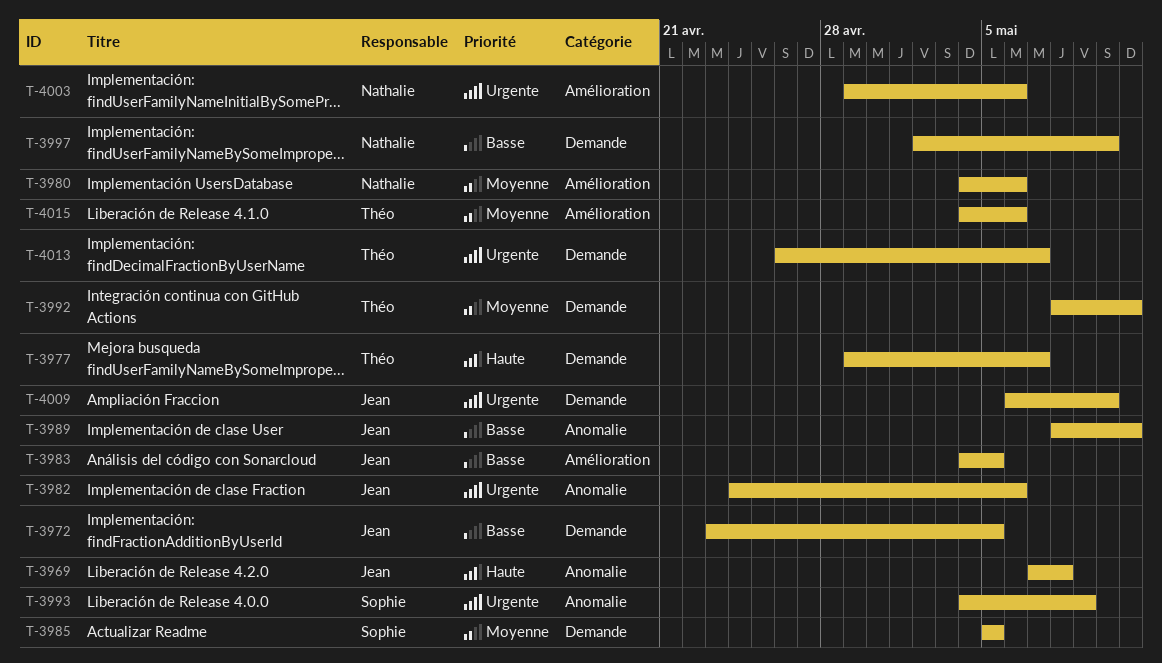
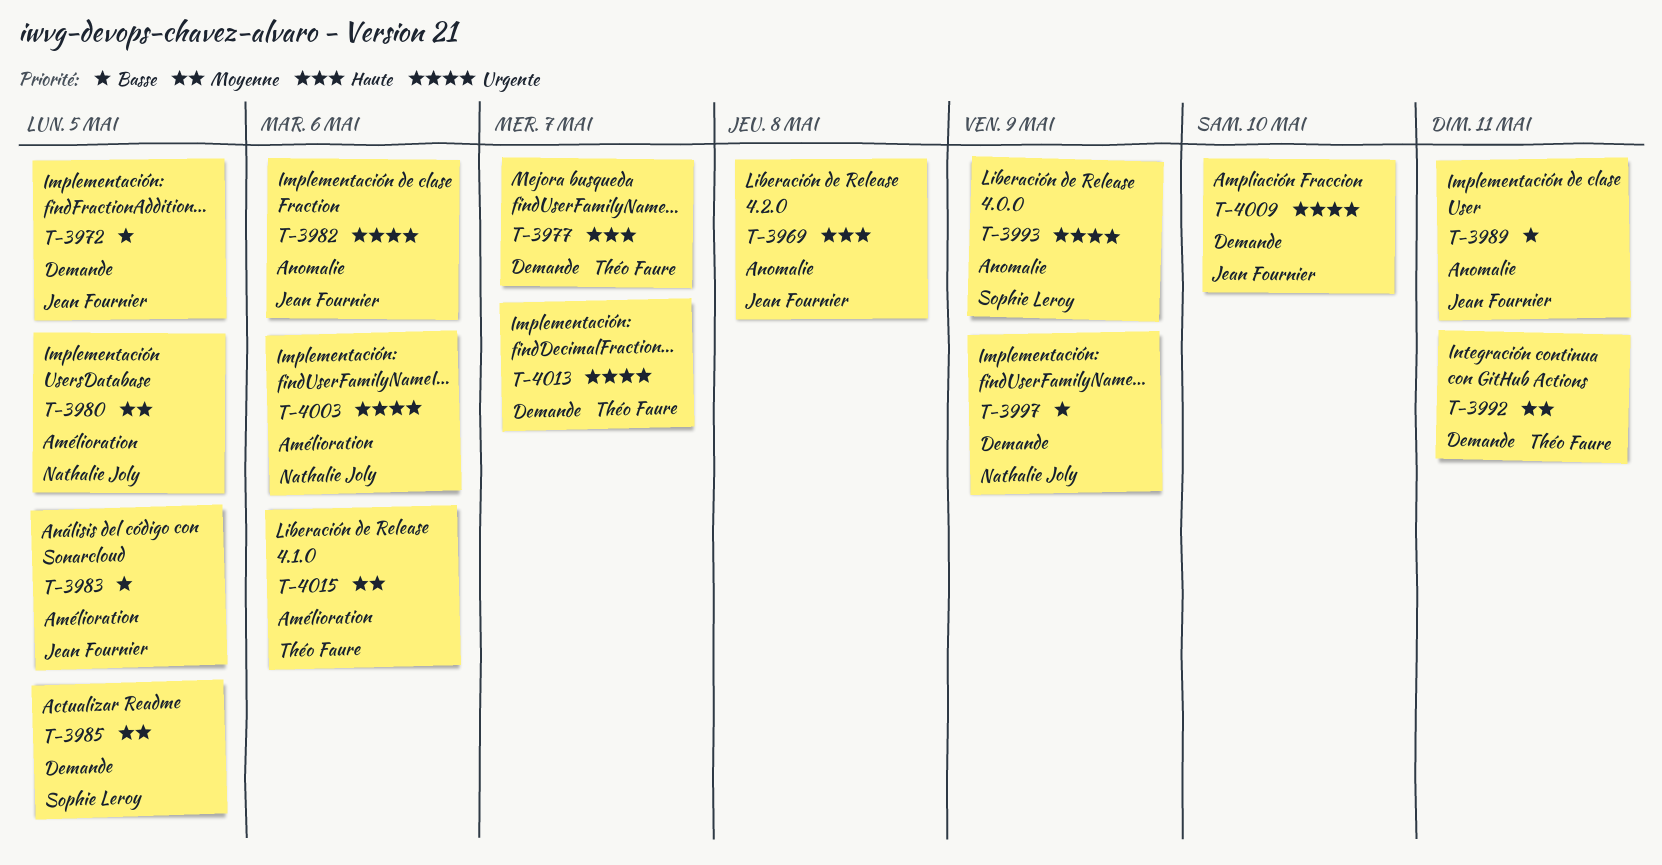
T-3980, due: May 6 -> May 5
T-3997, due: May 10 -> May 9

